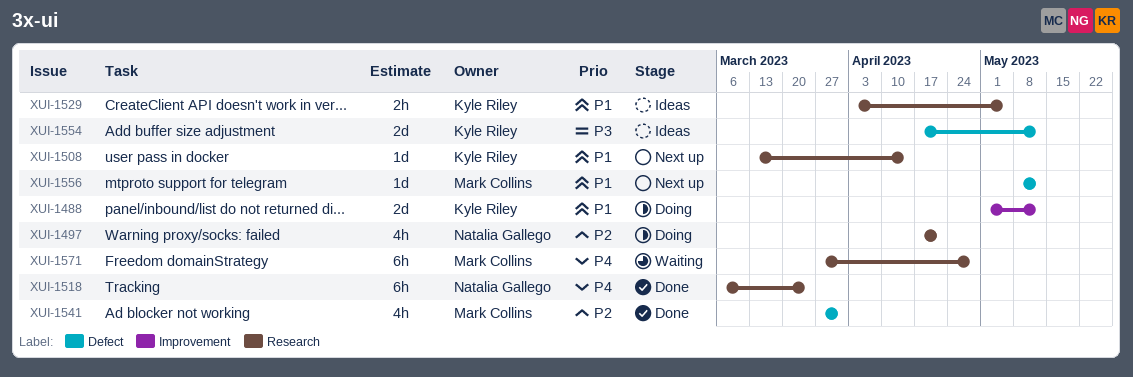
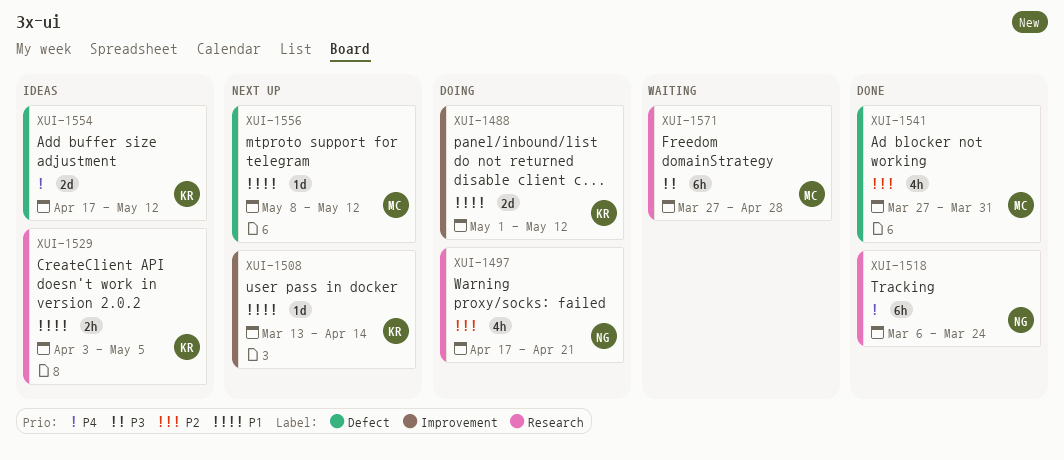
XUI-1508, label: Research -> Improvement
XUI-1554, priority: P3 -> P4
XUI-1571, priority: P4 -> P3

